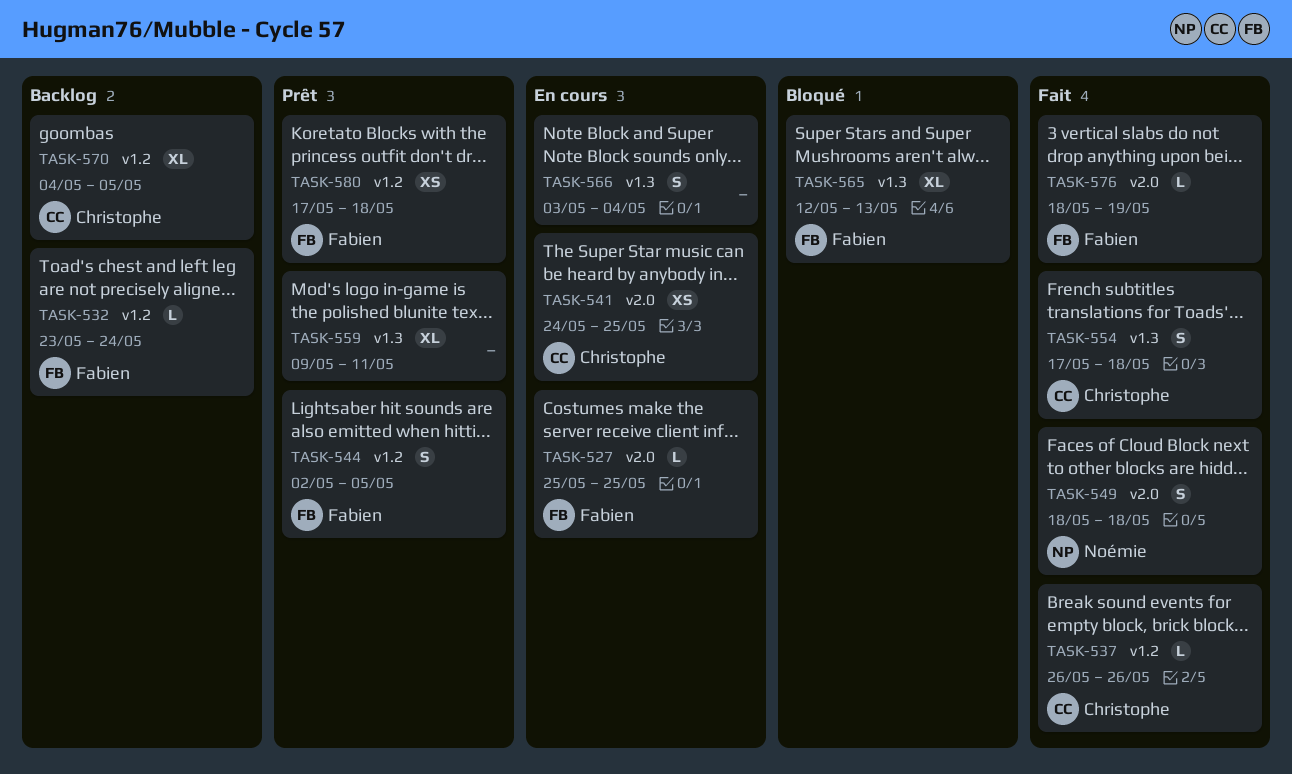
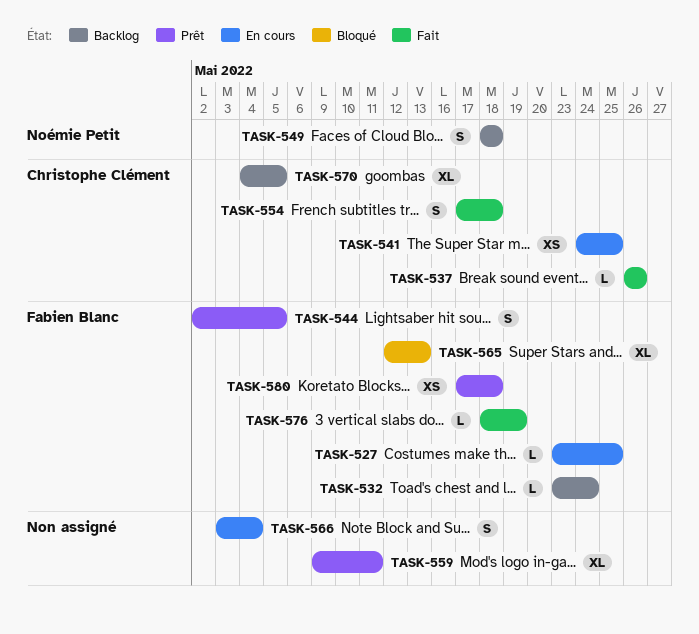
TASK-527, start: May 25 -> May 23
TASK-549, status: Fait -> Backlog

